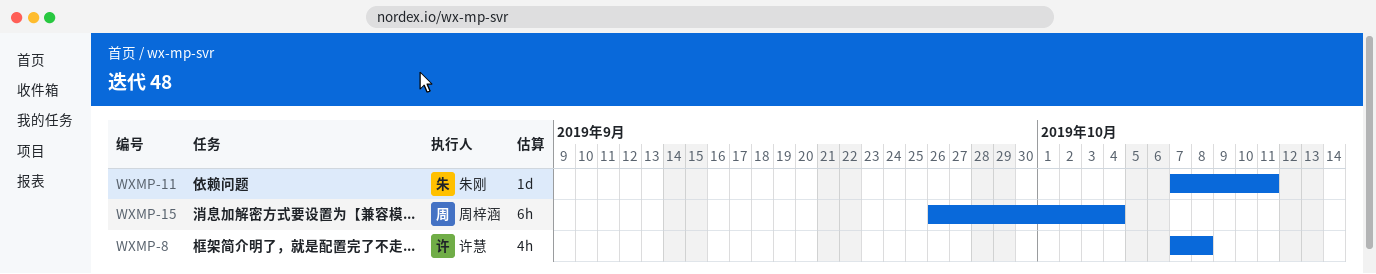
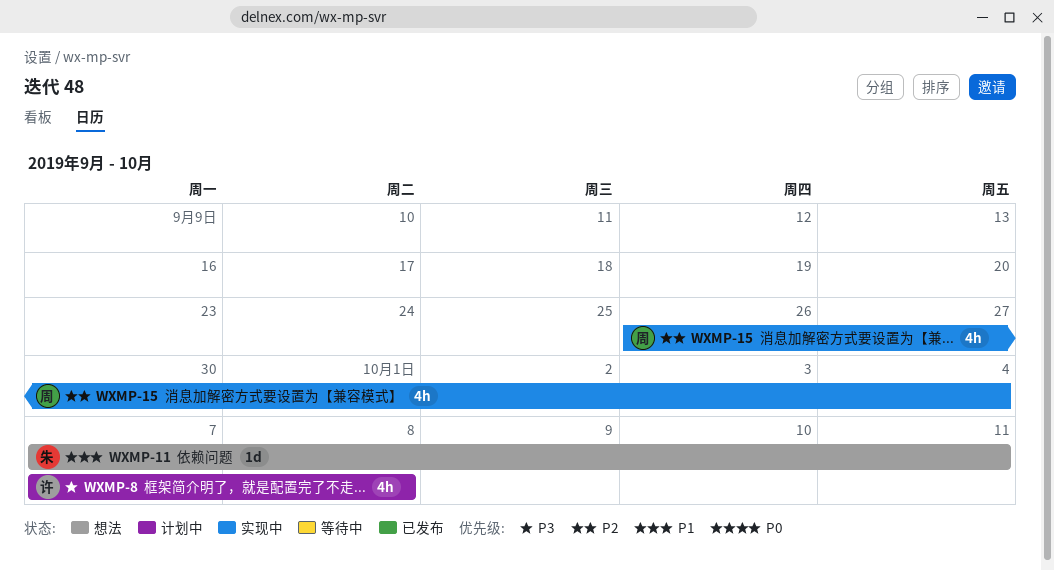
WXMP-15, estimate: 6h -> 4h

